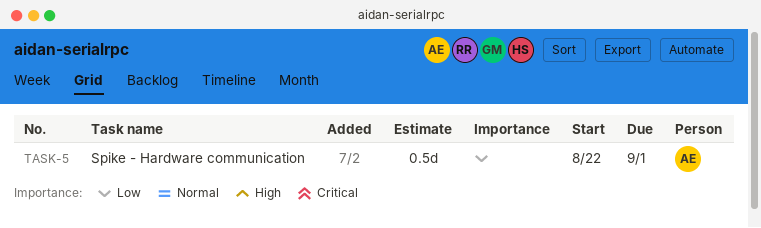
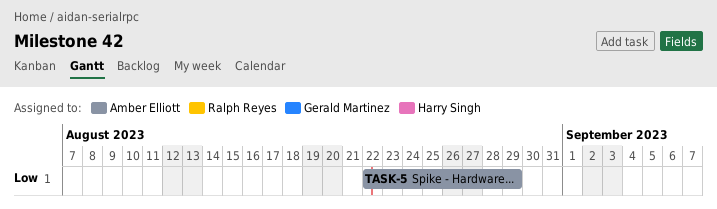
TASK-5, due: Sep 1 -> Aug 29

